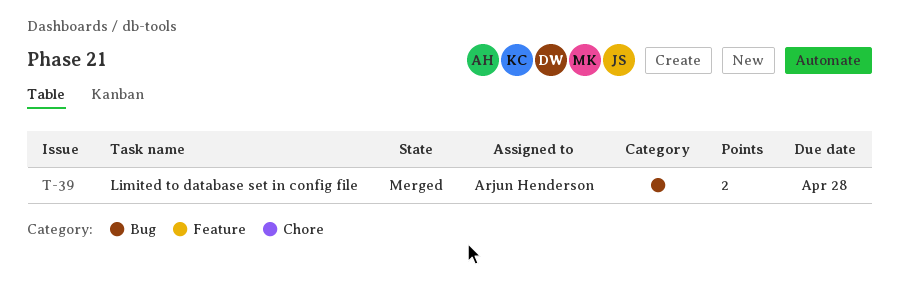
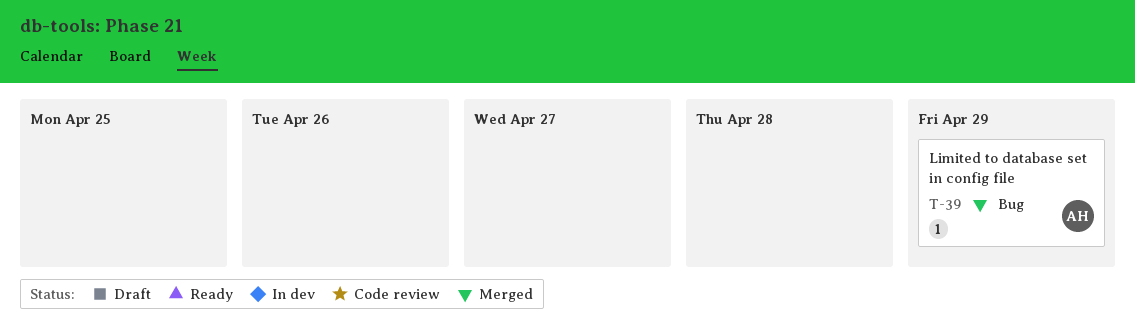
T-39, estimate: 2 -> 1
T-39, due: Apr 28 -> Apr 29

